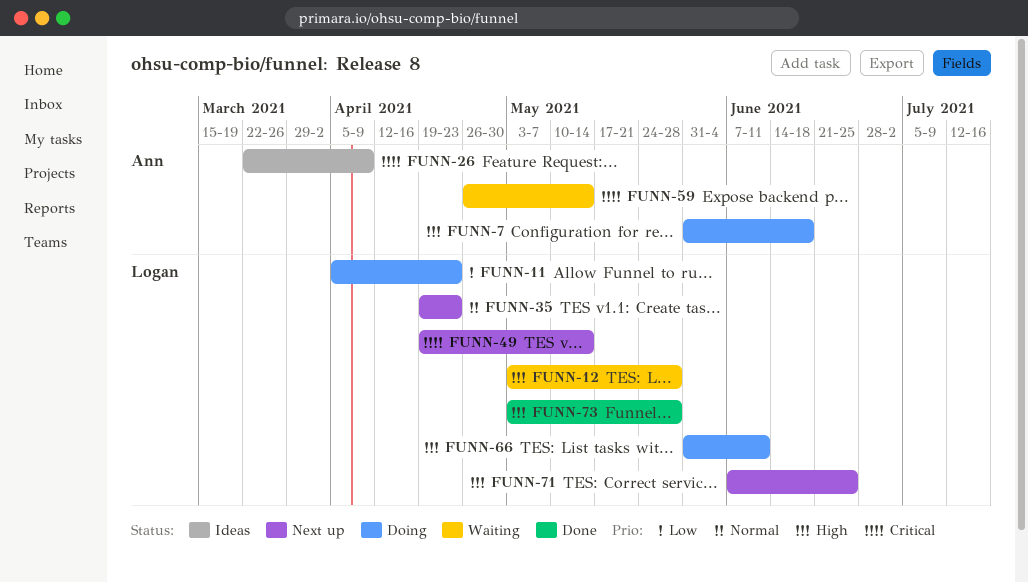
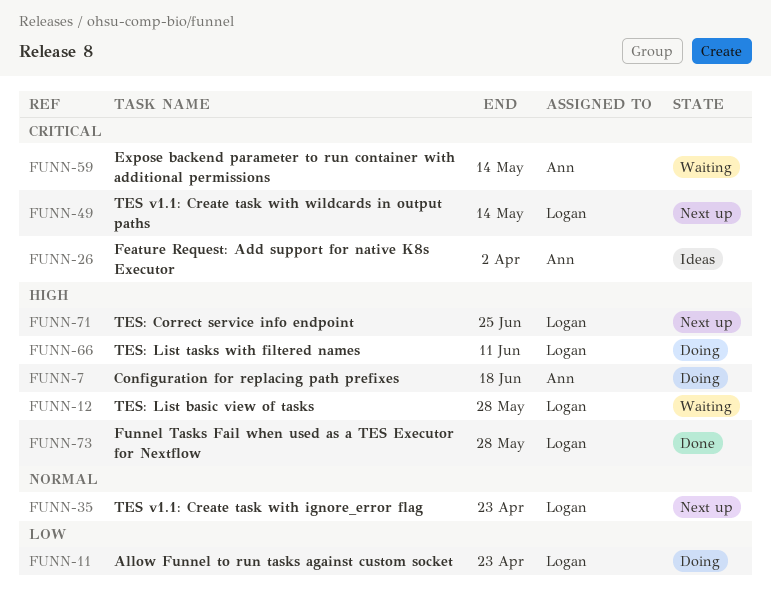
FUNN-26, due: Apr 9 -> Apr 2

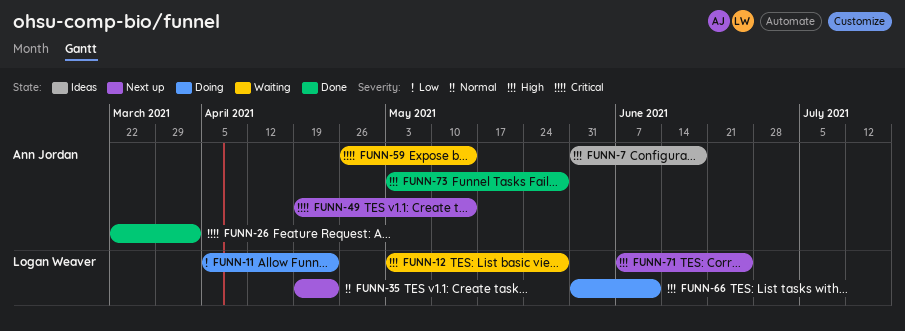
FUNN-7, status: Doing -> Ideas
FUNN-26, status: Ideas -> Done
FUNN-49, owner: Logan Weaver -> Ann Jordan
FUNN-73, owner: Logan Weaver -> Ann Jordan

